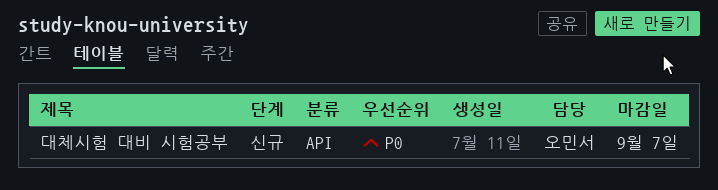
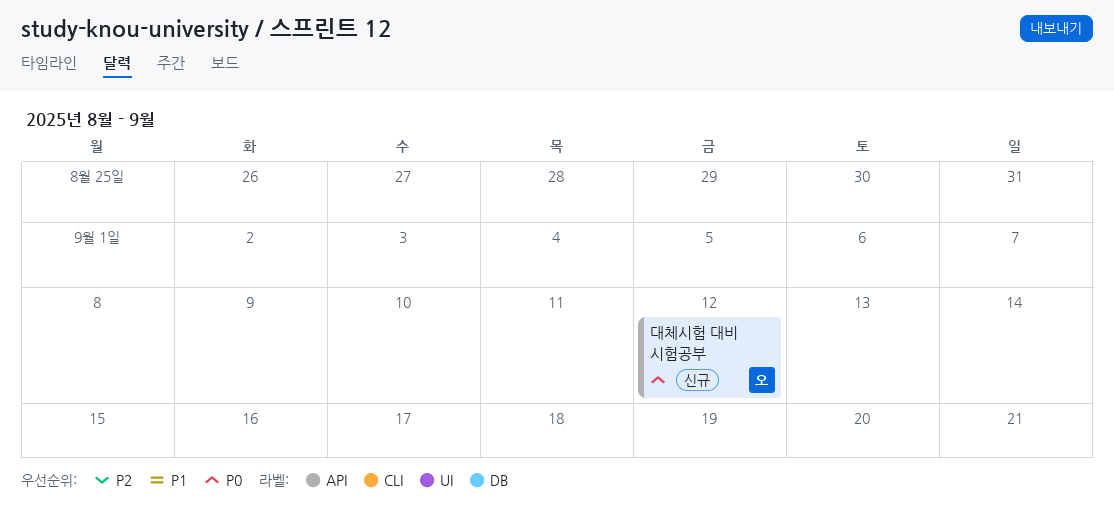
대체시험 대비 시험공부, due: Sep 7 -> Sep 12

